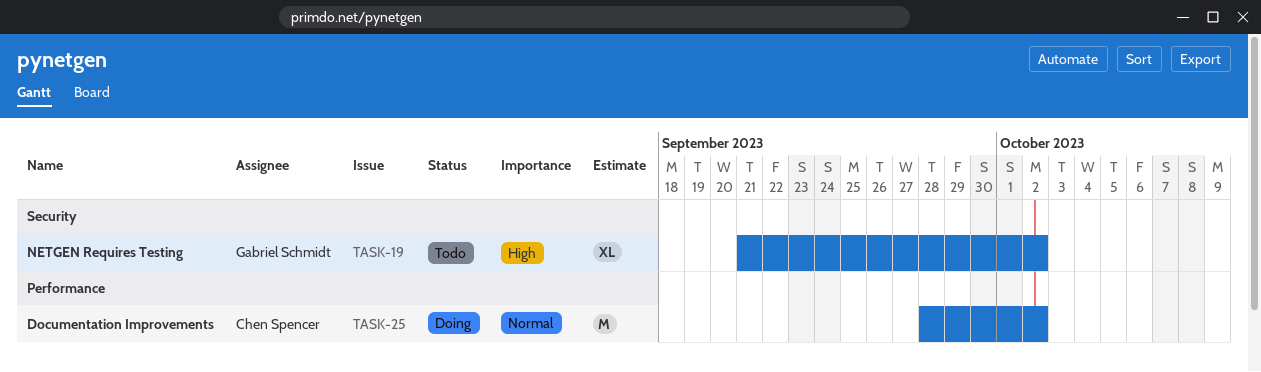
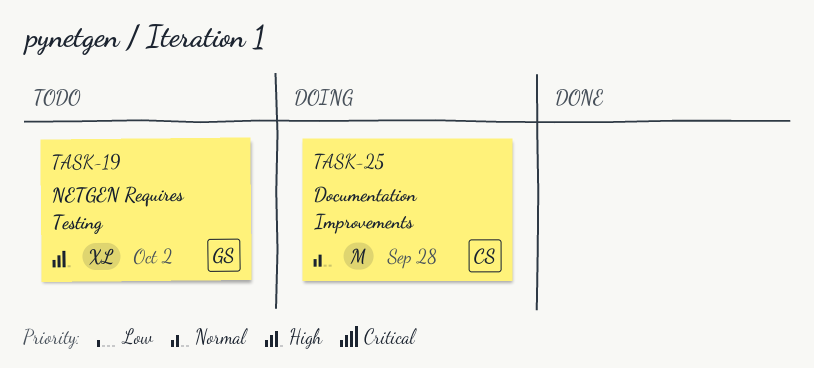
TASK-25, due: Oct 2 -> Sep 28

